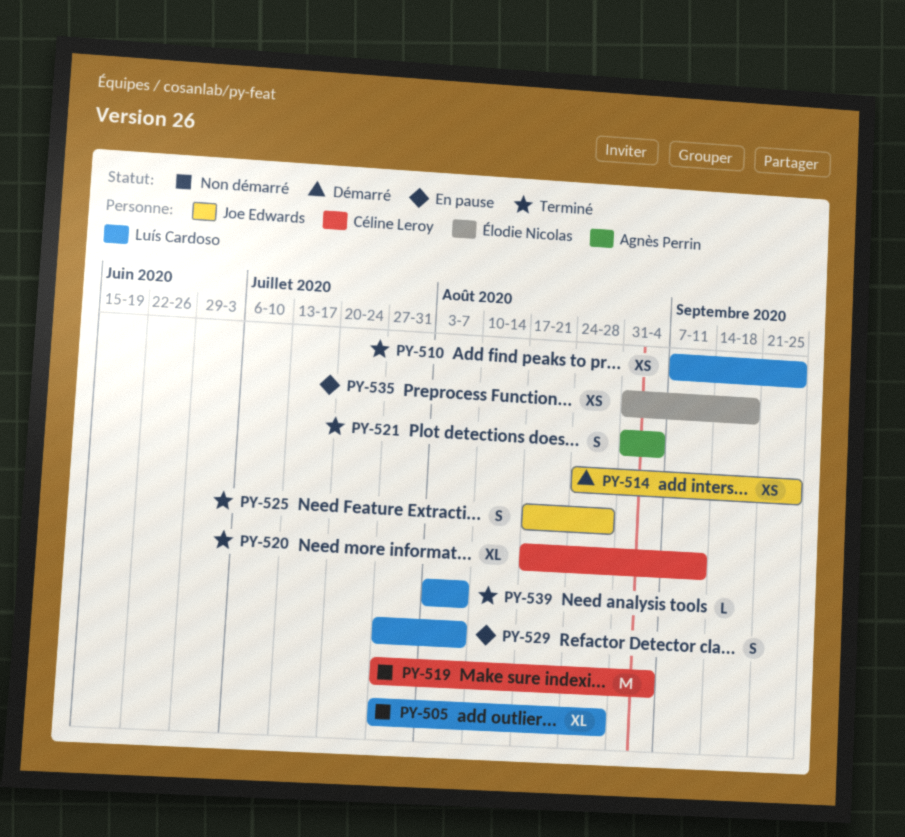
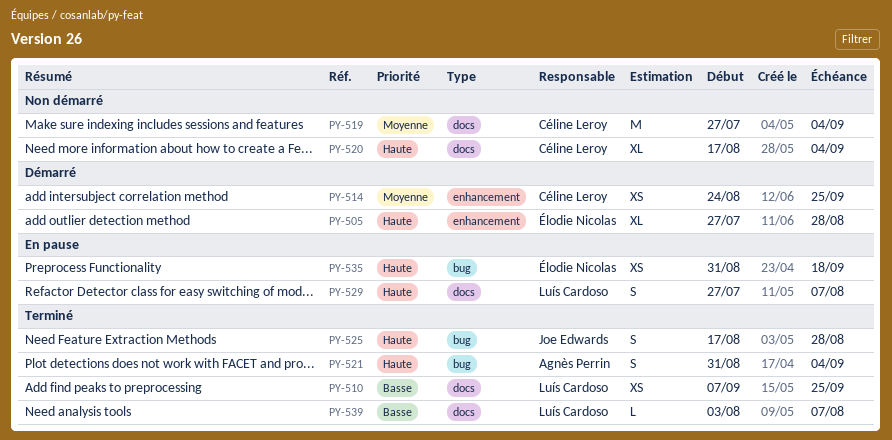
PY-505, status: Non démarré -> Démarré
PY-505, owner: Luís Cardoso -> Élodie Nicolas
PY-514, owner: Joe Edwards -> Céline Leroy
PY-520, status: Terminé -> Non démarré
PY-520, due: Sep 11 -> Sep 4

